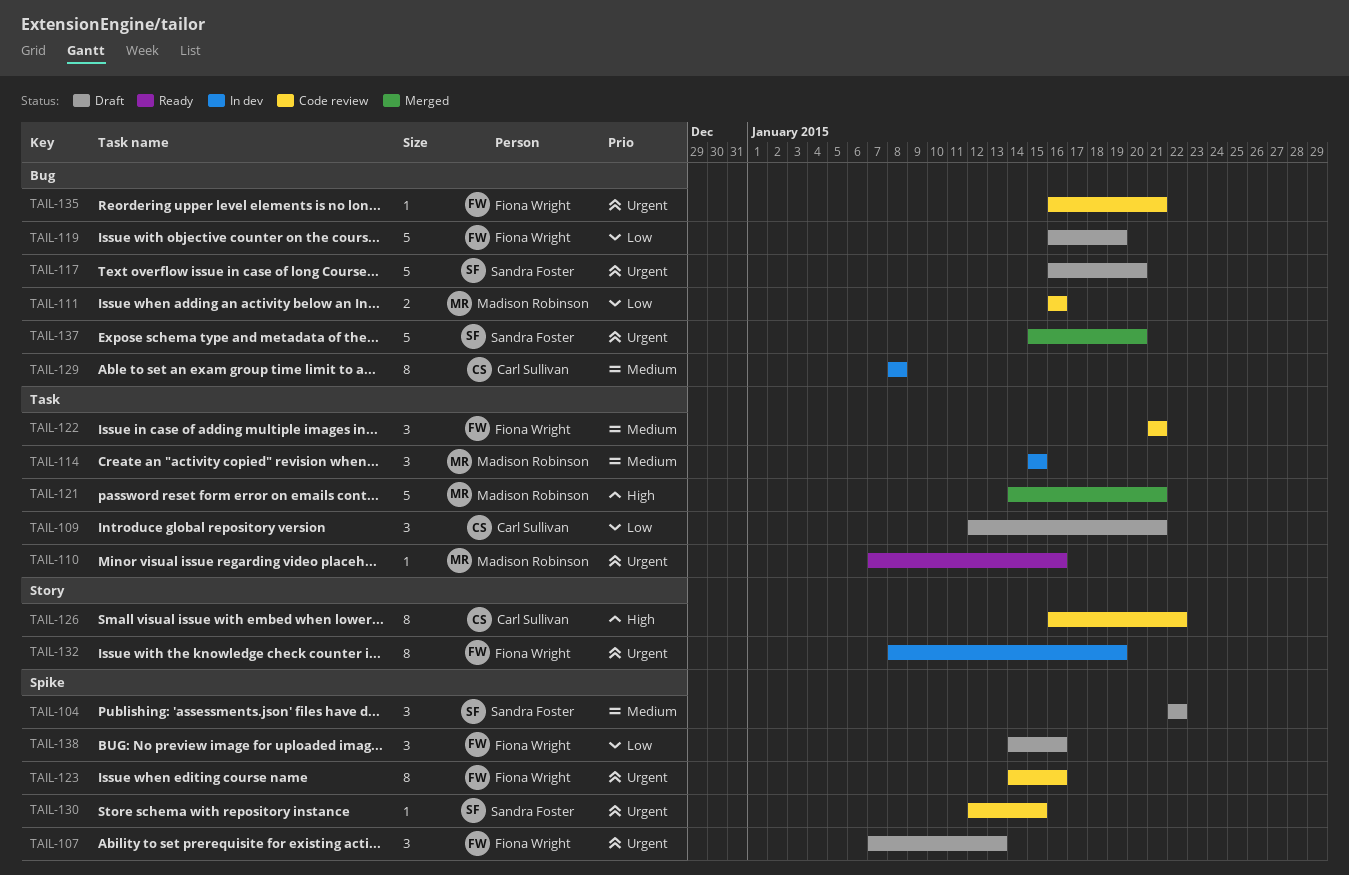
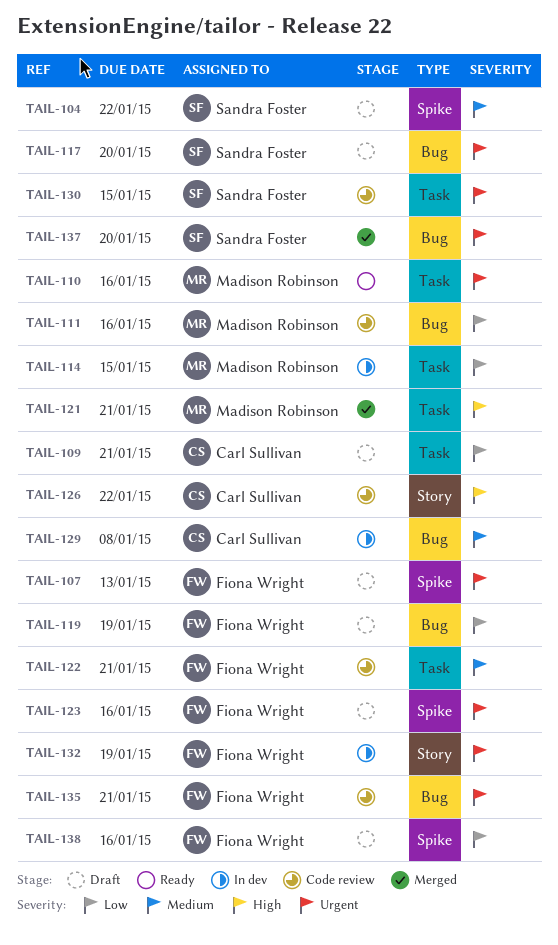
TAIL-114, priority: Medium -> Low
TAIL-123, status: Code review -> Draft
TAIL-130, label: Spike -> Task

